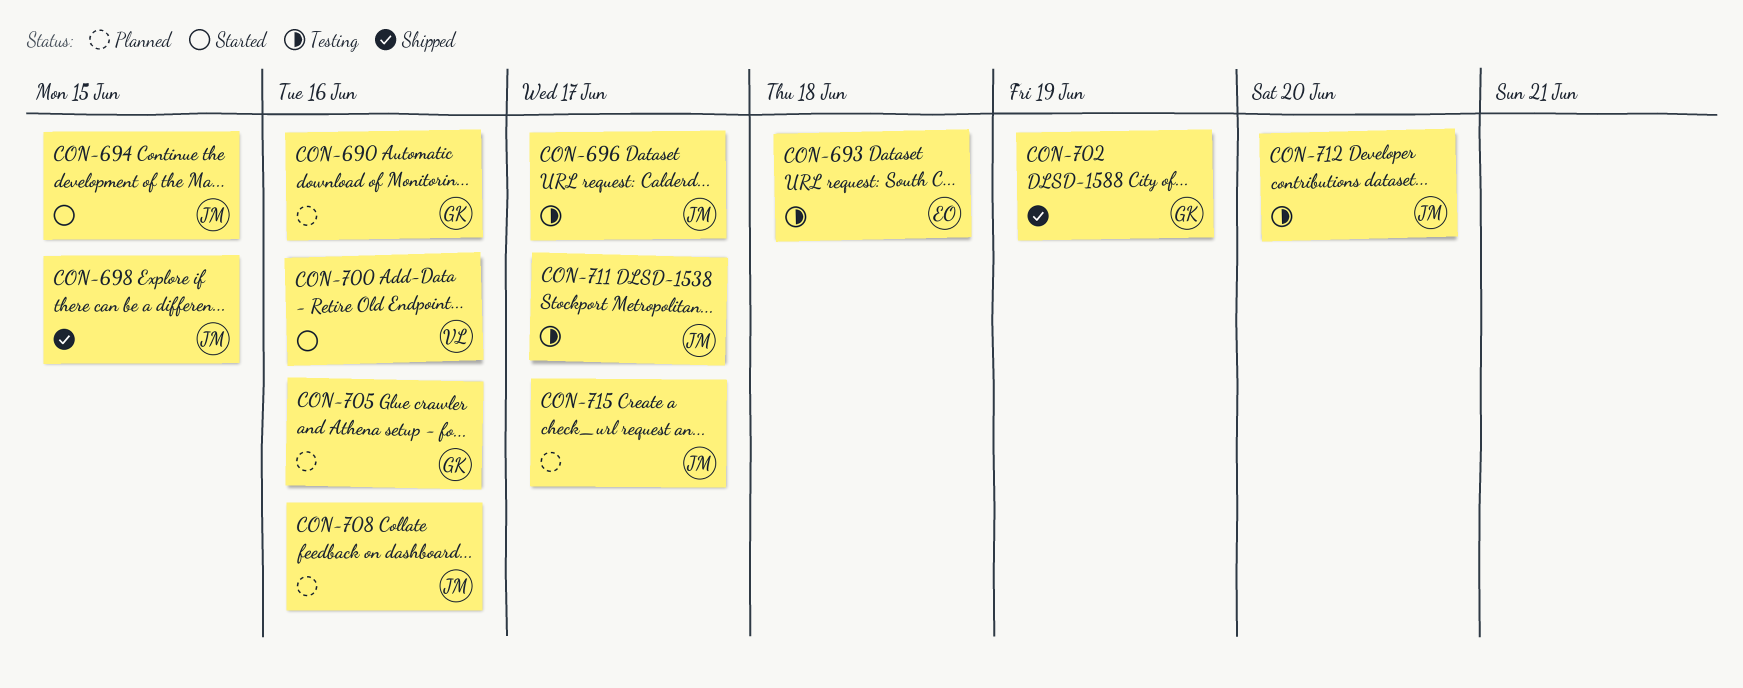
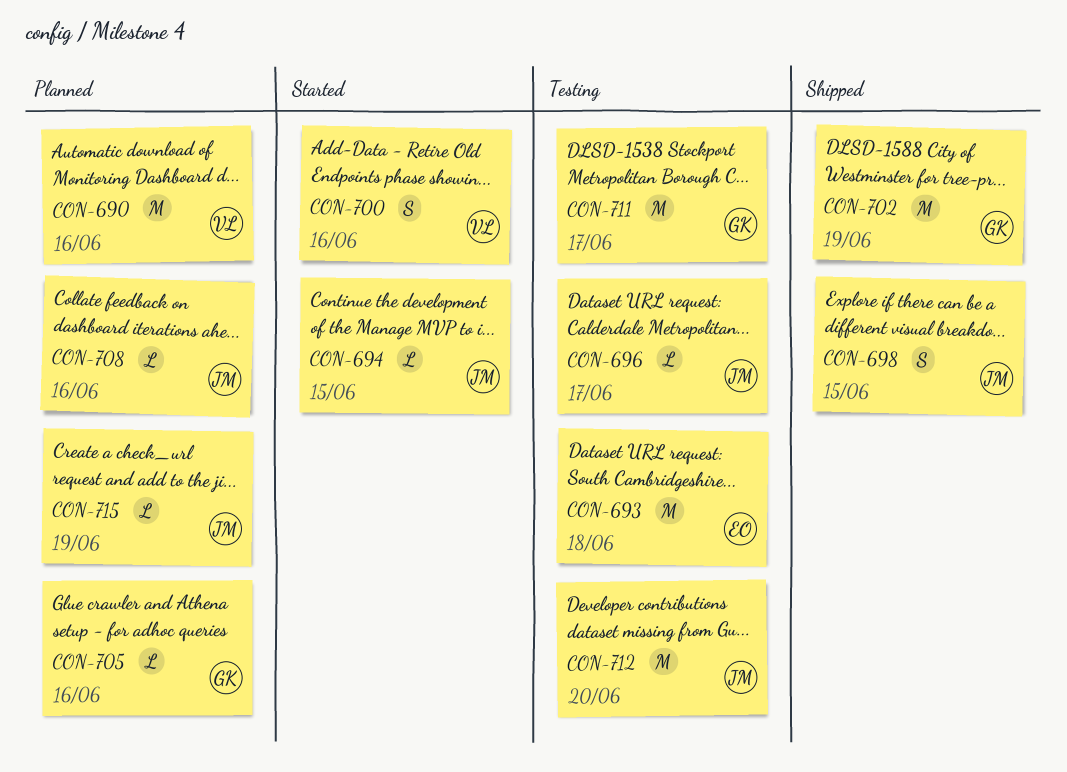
CON-690, owner: GK -> VL
CON-711, owner: JM -> GK
CON-715, due: Jun 17 -> Jun 19

